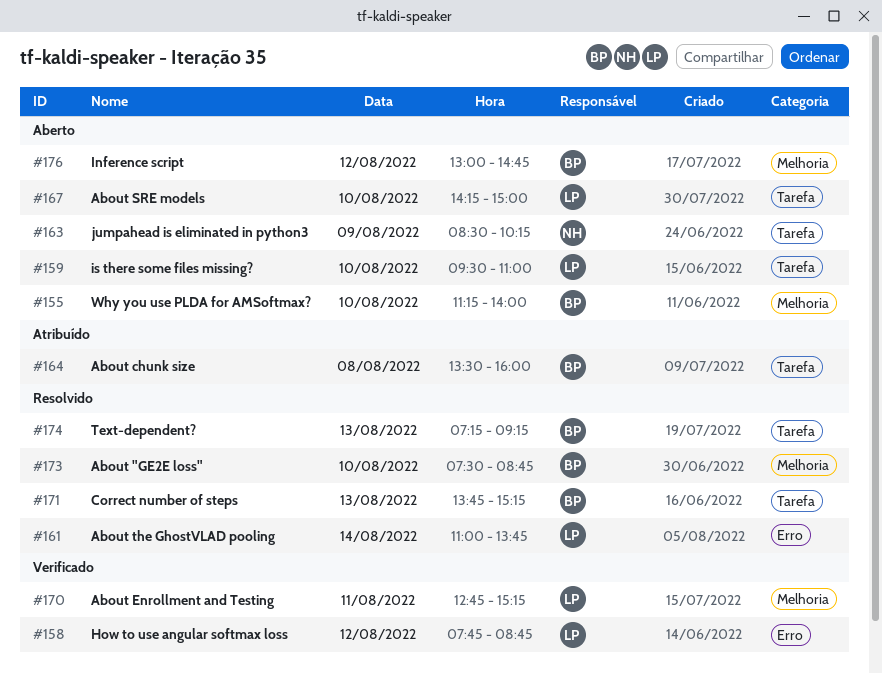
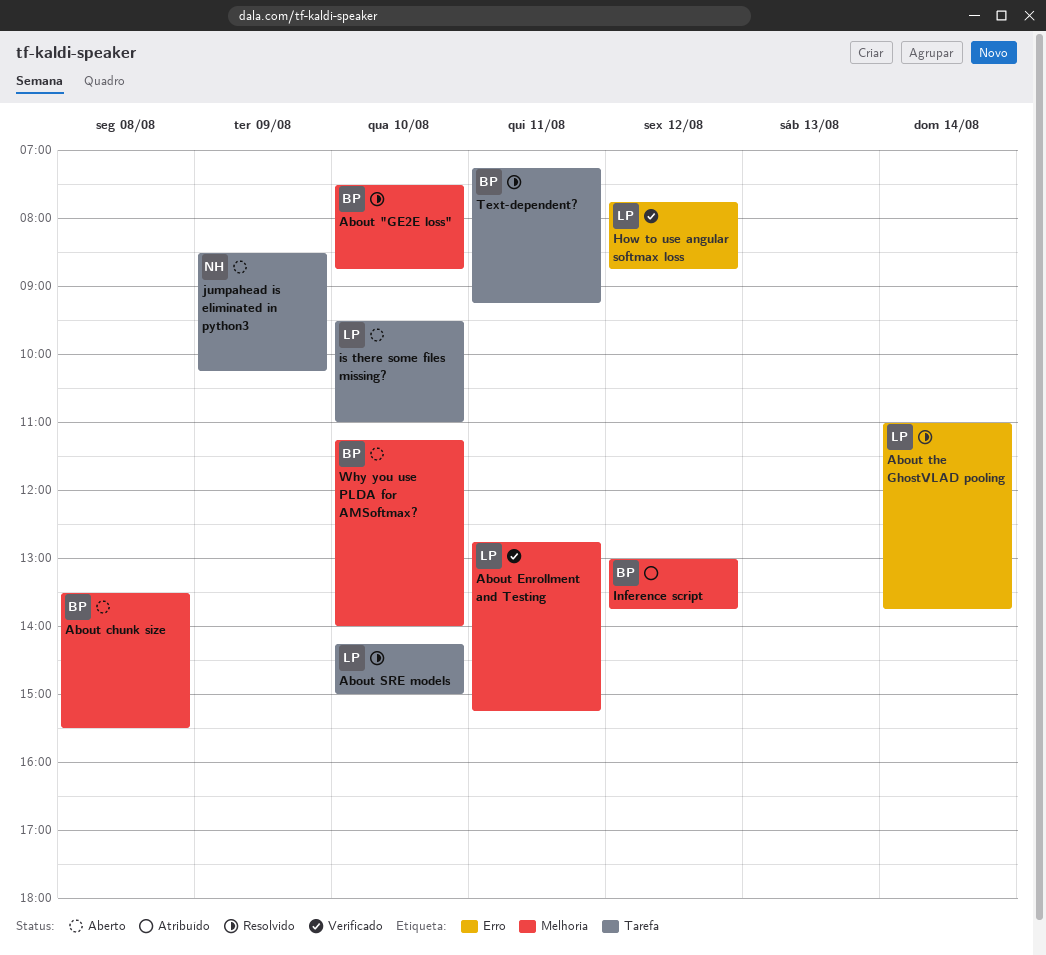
About chunk size, status: Atribuído -> Aberto
About chunk size, label: Tarefa -> Melhoria
About chunk size, ends: 16:00 -> 15:30
About SRE models, status: Aberto -> Resolvido
Correct number of steps: present -> none
Inference script, status: Aberto -> Atribuído
Inference script, ends: 14:45 -> 13:45
Text-dependent?, day: Aug 13 -> Aug 11

